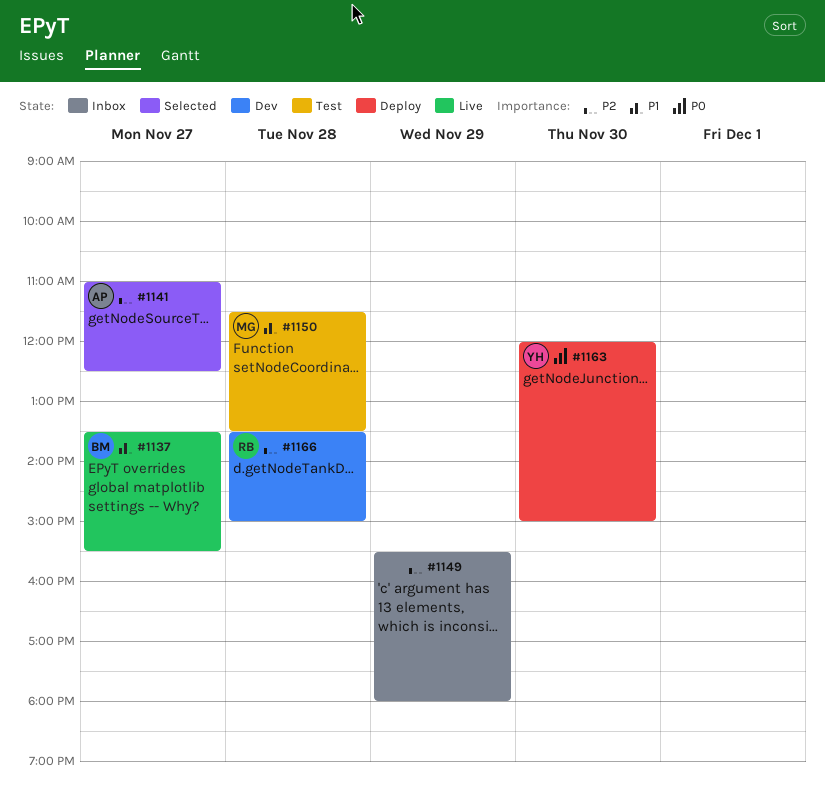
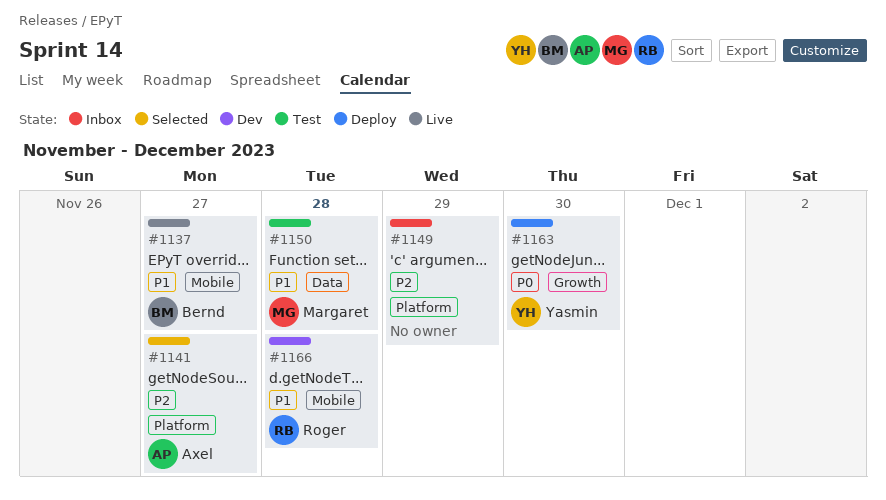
#1166, priority: P2 -> P1

